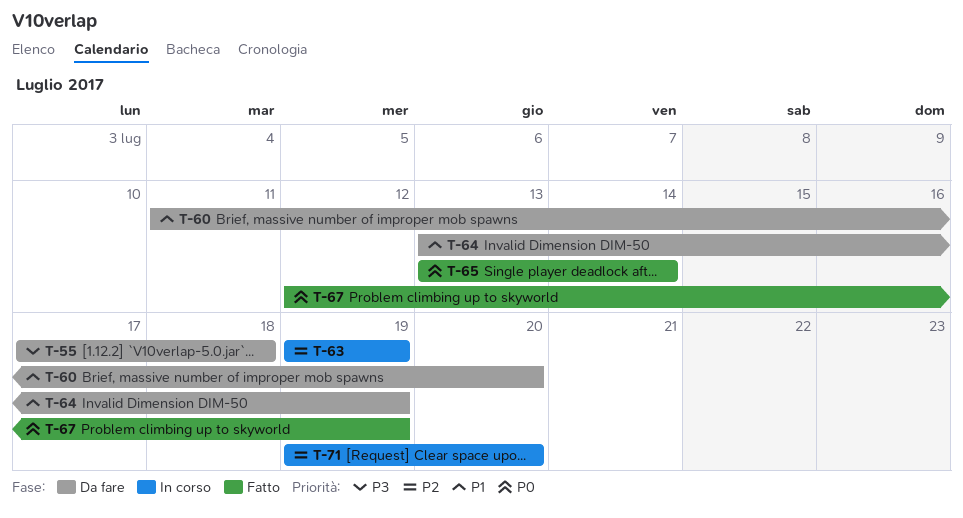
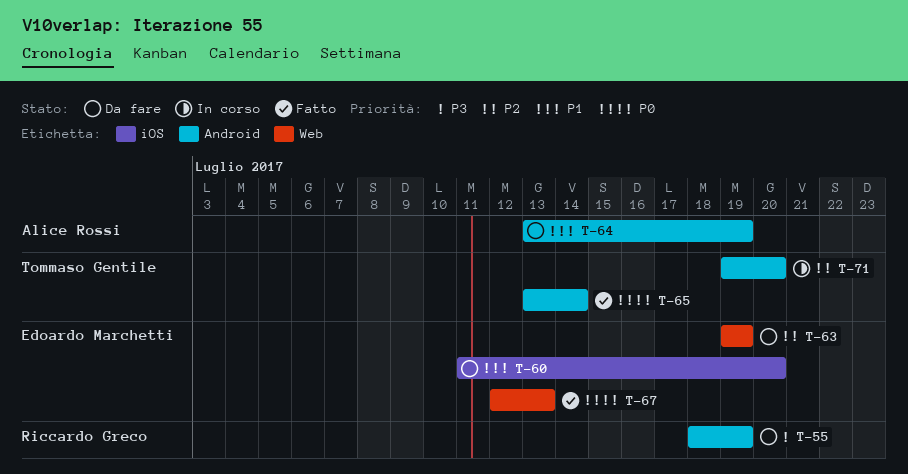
T-55, start: Jul 17 -> Jul 18
T-55, due: Jul 18 -> Jul 19
T-63, status: In corso -> Da fare
T-67, due: Jul 19 -> Jul 13

